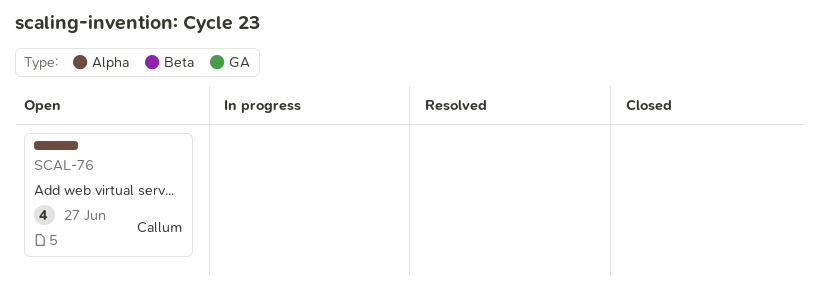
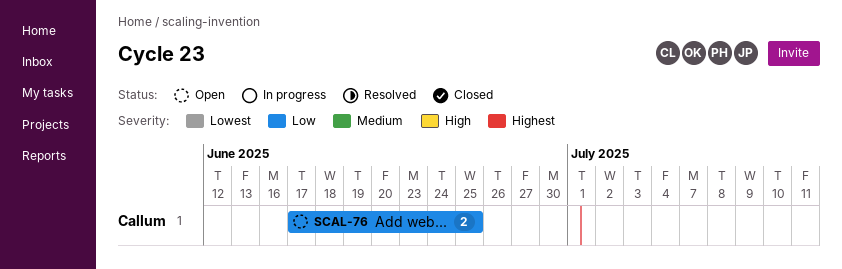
SCAL-76, estimate: 4 -> 2
SCAL-76, due: Jun 27 -> Jun 25

